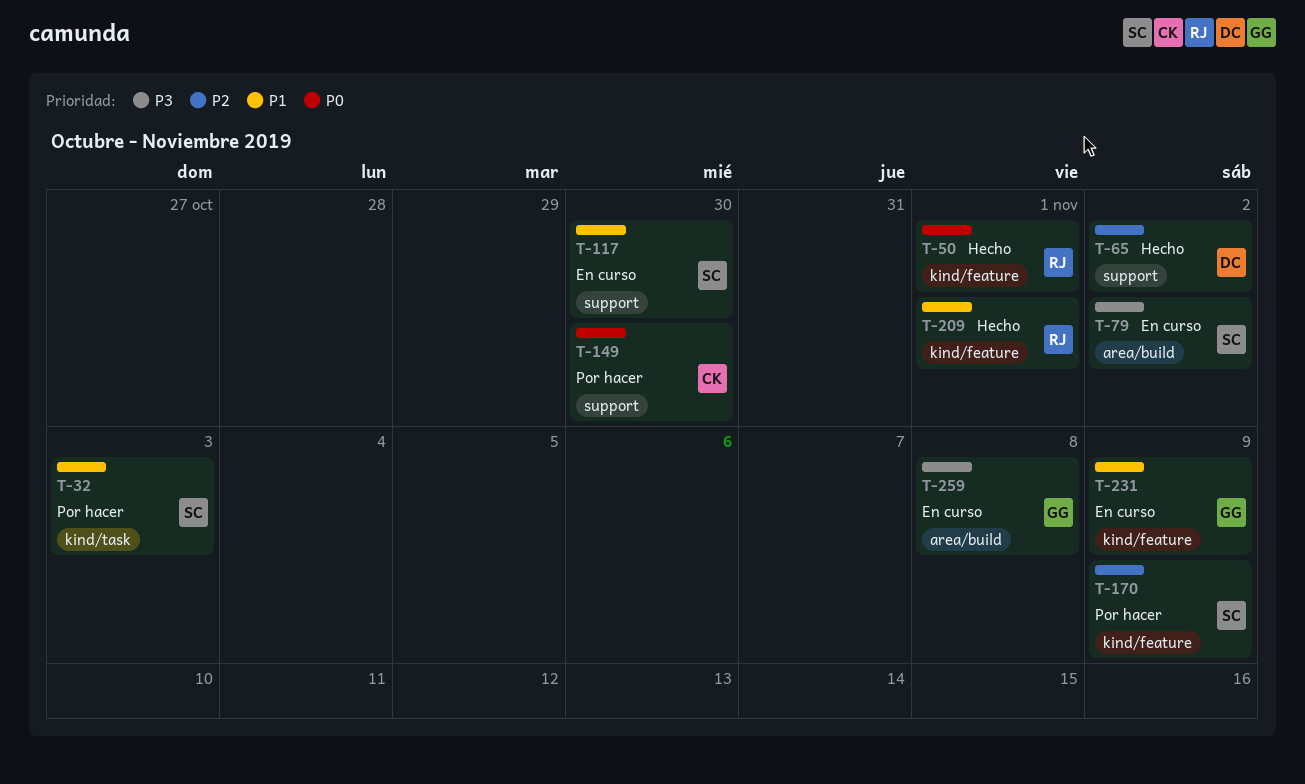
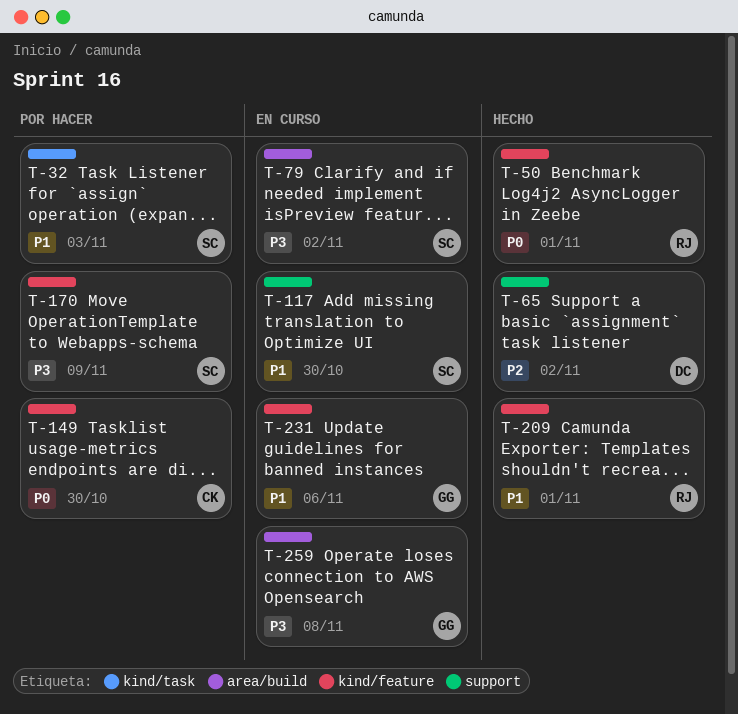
T-149, label: support -> kind/feature
T-170, priority: P2 -> P3
T-231, due: Nov 9 -> Nov 6

